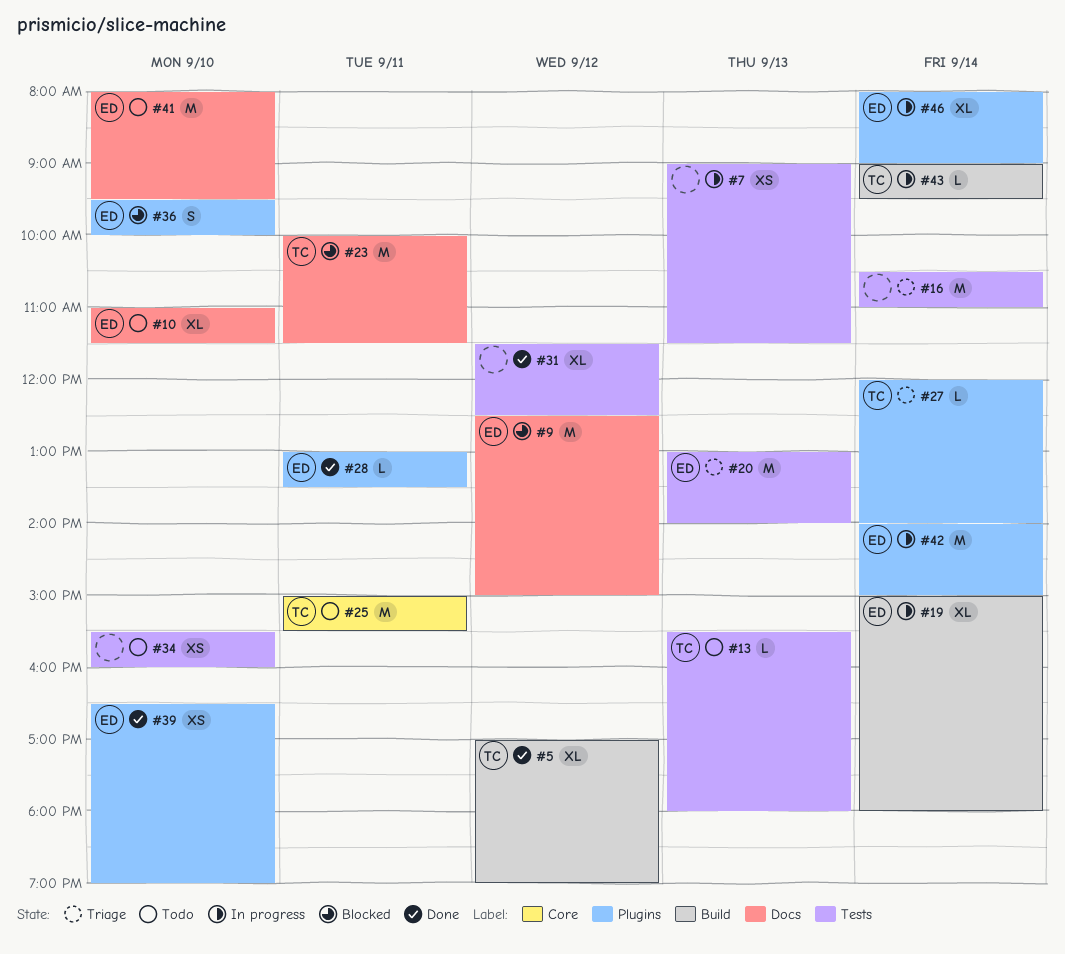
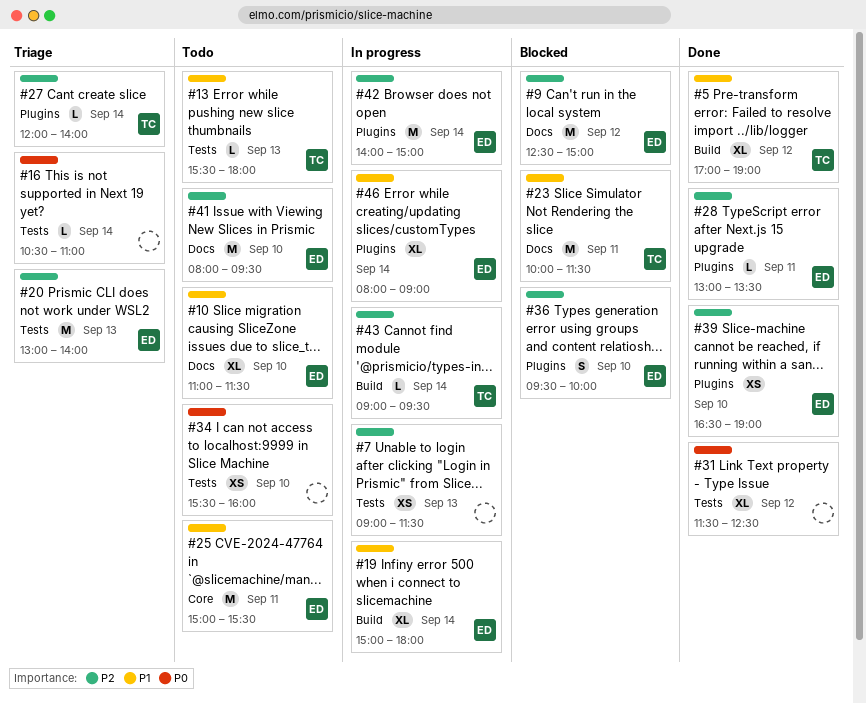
#16, estimate: M -> L
#25, owner: TC -> ED

